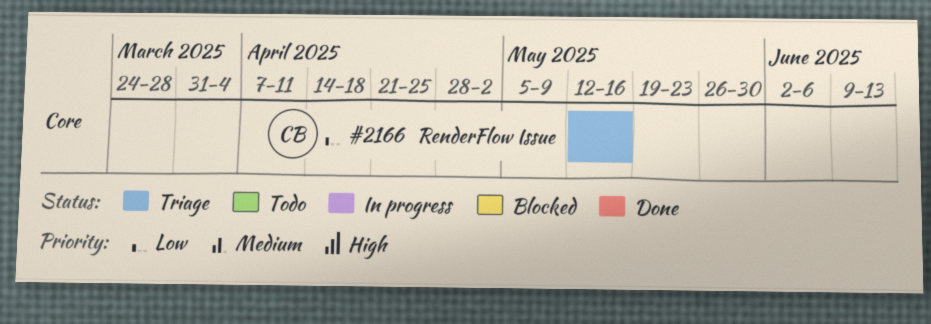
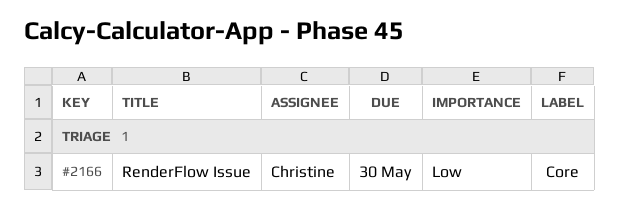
#2166, due: May 16 -> May 30

